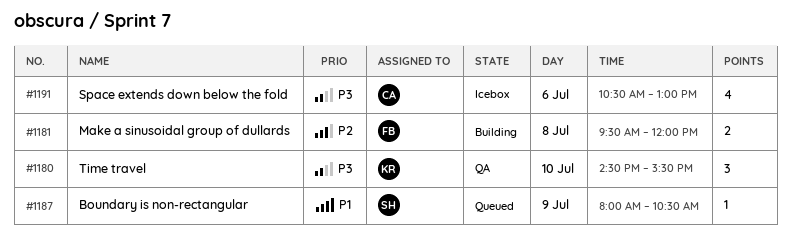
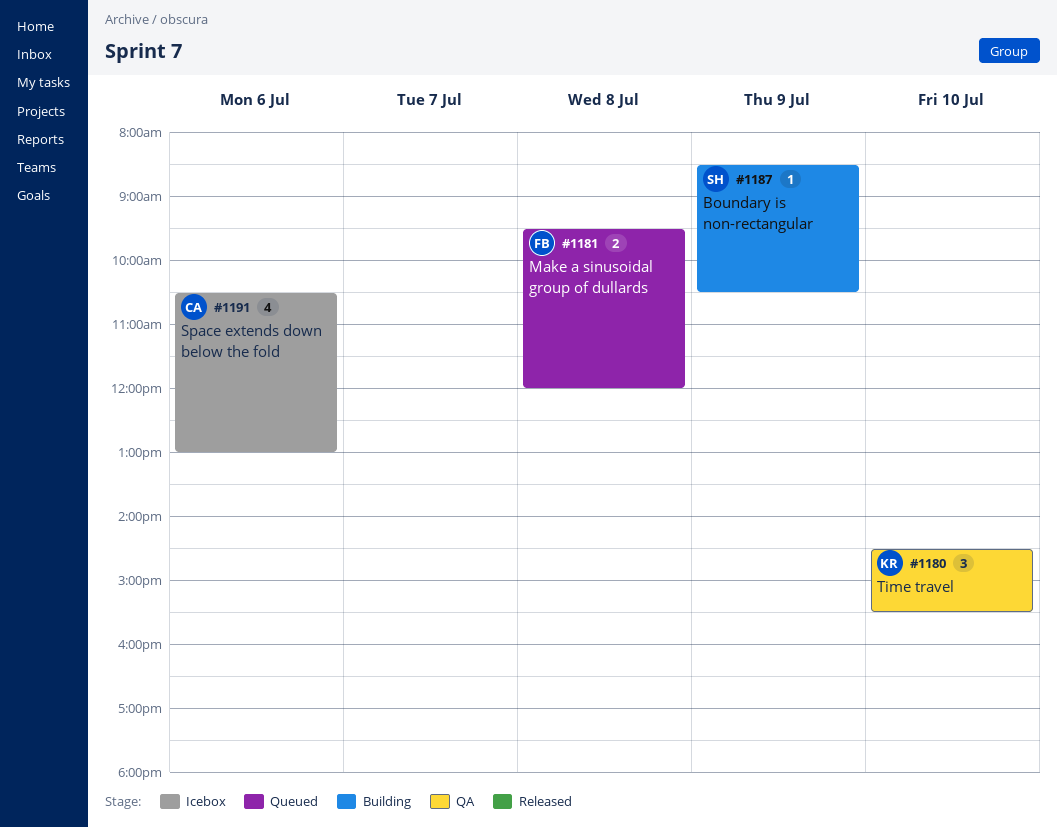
#1181, status: Building -> Queued
#1187, status: Queued -> Building
#1187, begins: 08:00 -> 08:30

